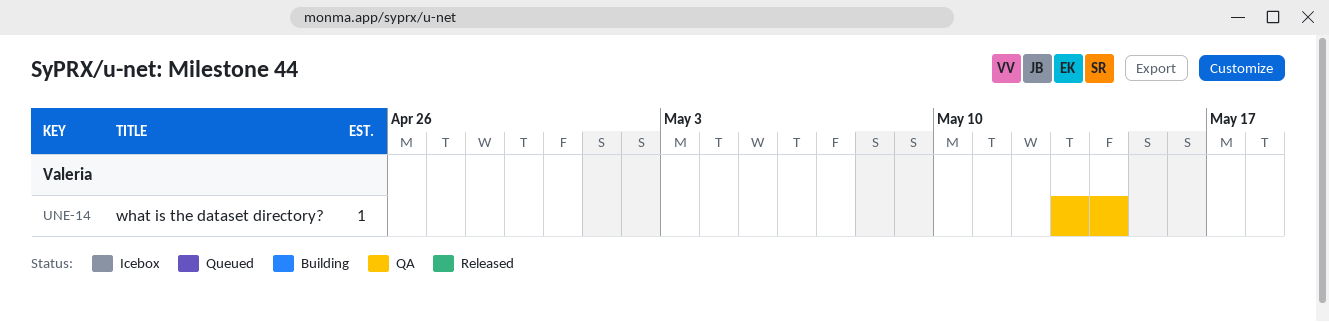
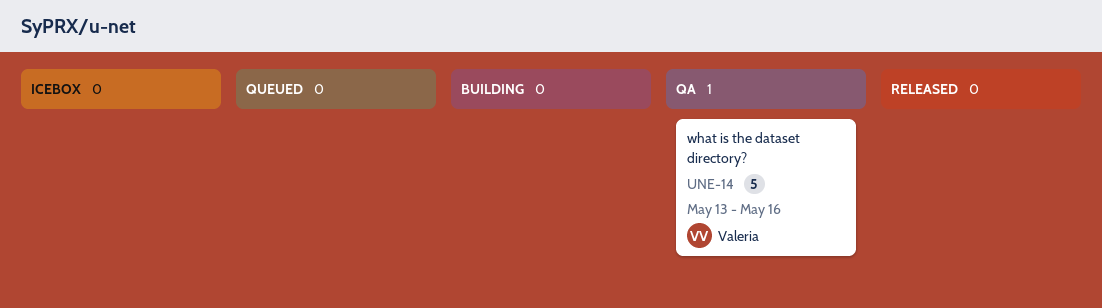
UNE-14, estimate: 1 -> 5
UNE-14, due: May 14 -> May 16

